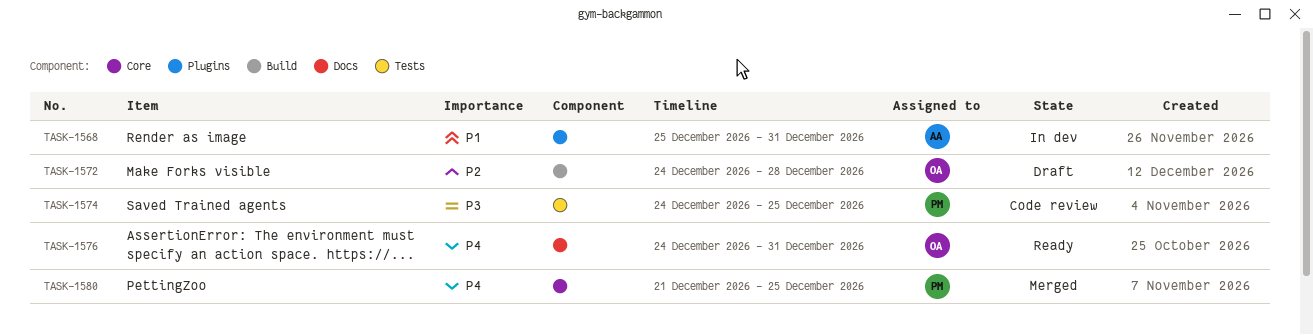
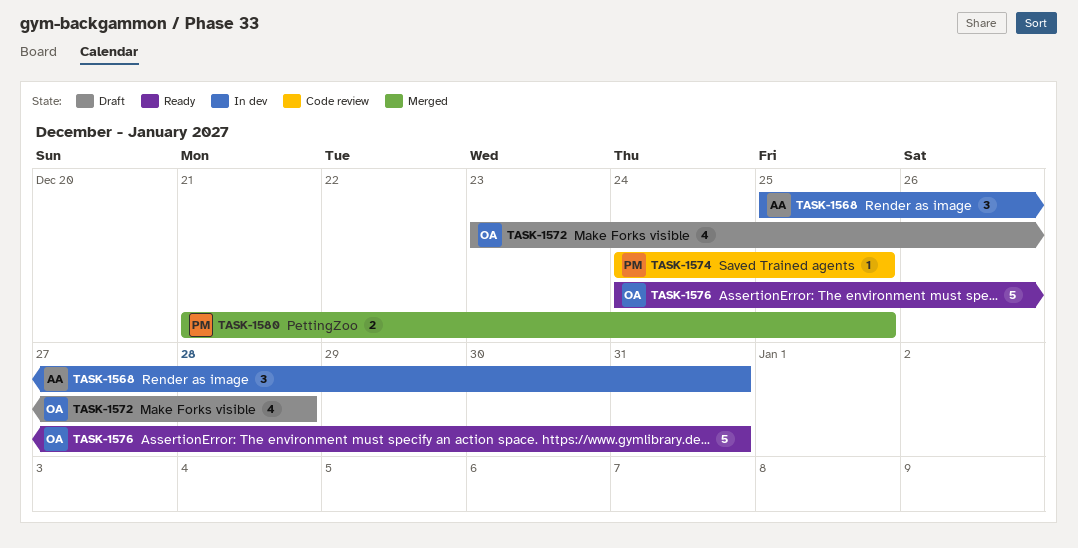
TASK-1572, start: Dec 24 -> Dec 23

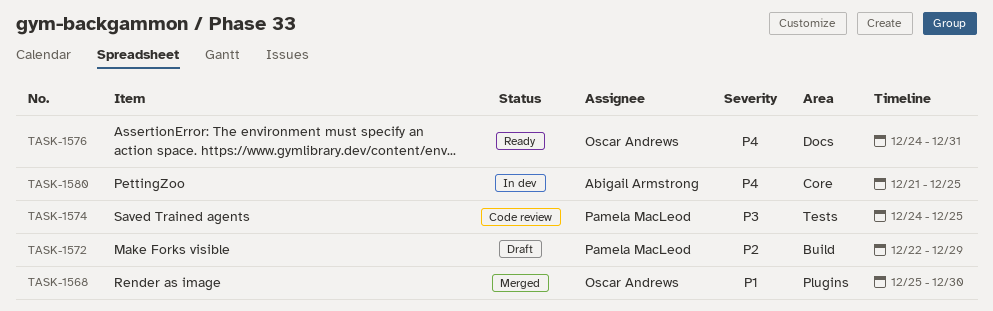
TASK-1568, status: In dev -> Merged
TASK-1568, owner: Abigail Armstrong -> Oscar Andrews
TASK-1568, due: Dec 31 -> Dec 30
TASK-1572, owner: Oscar Andrews -> Pamela MacLeod
TASK-1572, start: Dec 23 -> Dec 22
TASK-1572, due: Dec 28 -> Dec 29
TASK-1580, status: Merged -> In dev
TASK-1580, owner: Pamela MacLeod -> Abigail Armstrong

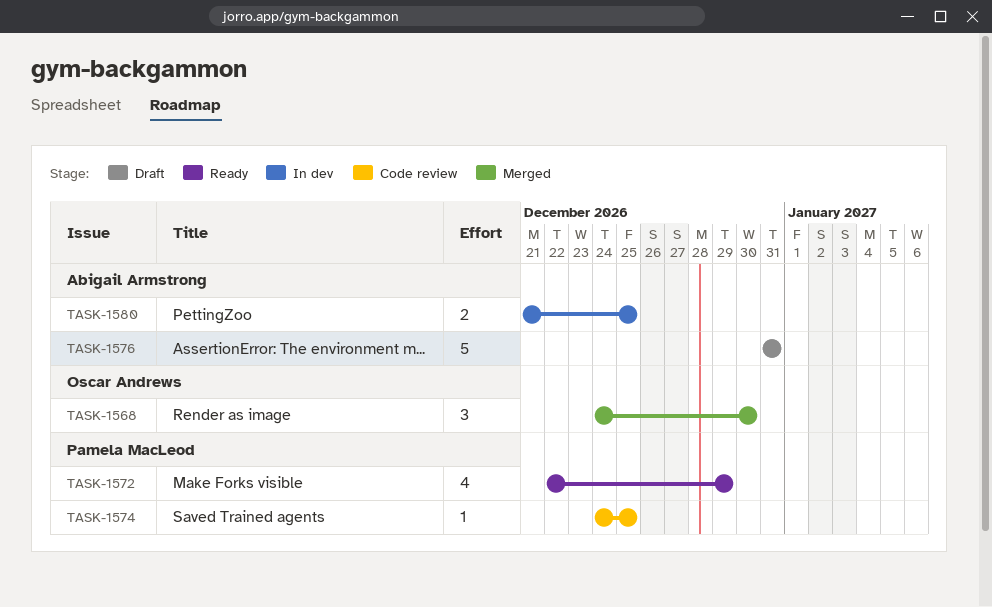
TASK-1568, start: Dec 25 -> Dec 24
TASK-1572, status: Draft -> Ready
TASK-1576, status: Ready -> Draft
TASK-1576, owner: Oscar Andrews -> Abigail Armstrong
TASK-1576, start: Dec 24 -> Dec 31

